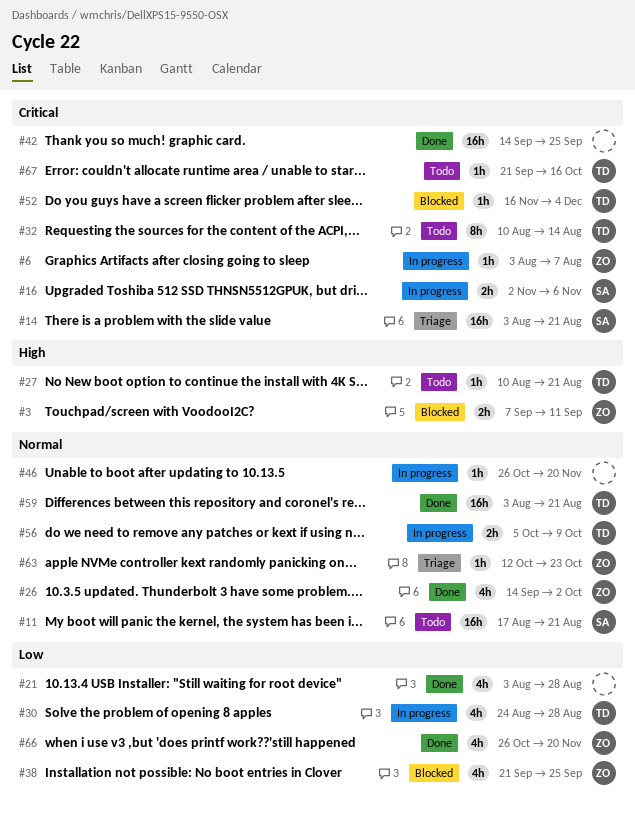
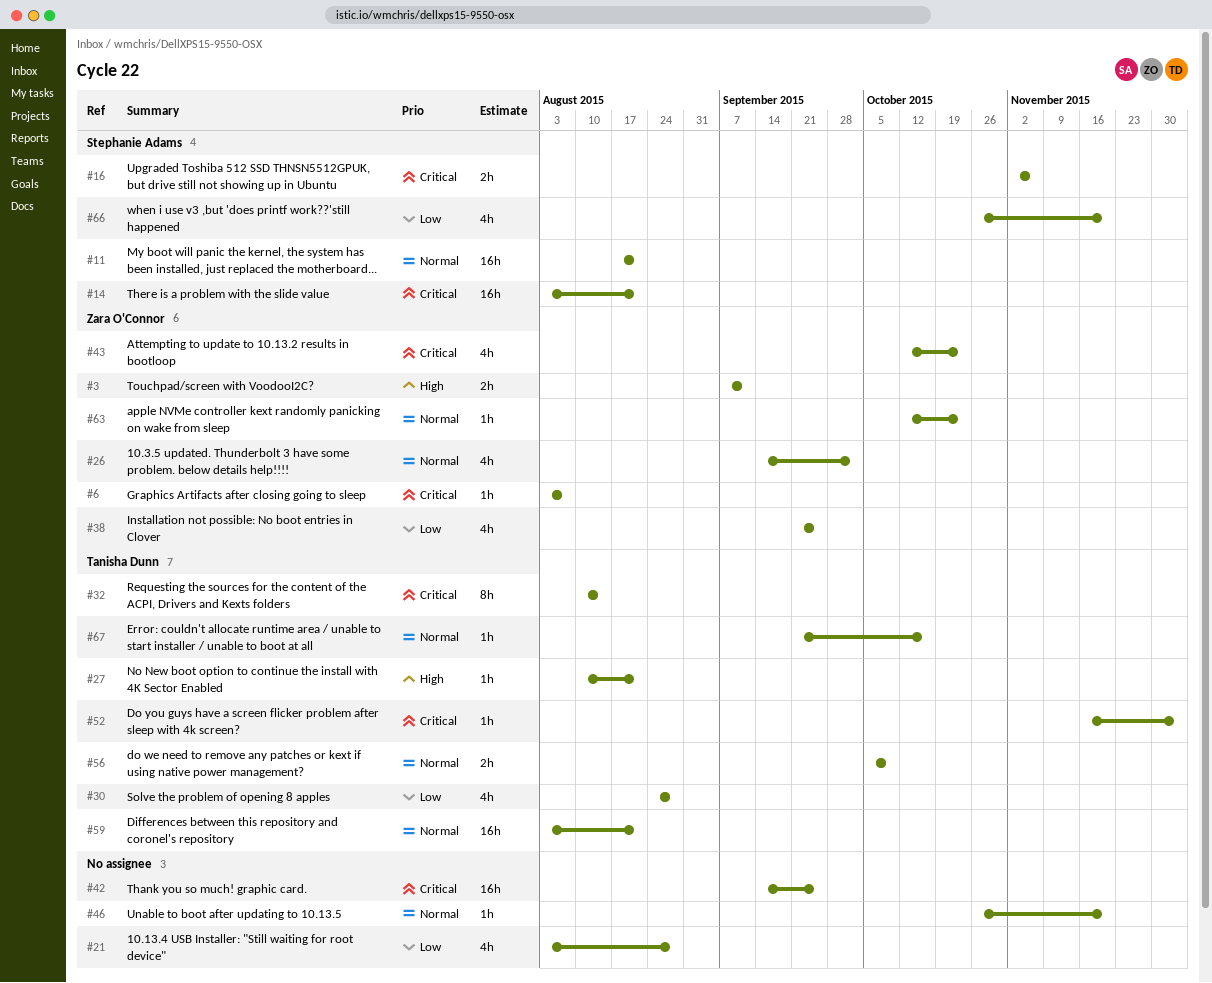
#43: none -> present
#66, owner: Zara O'Connor -> Stephanie Adams
#67, priority: Critical -> Normal

